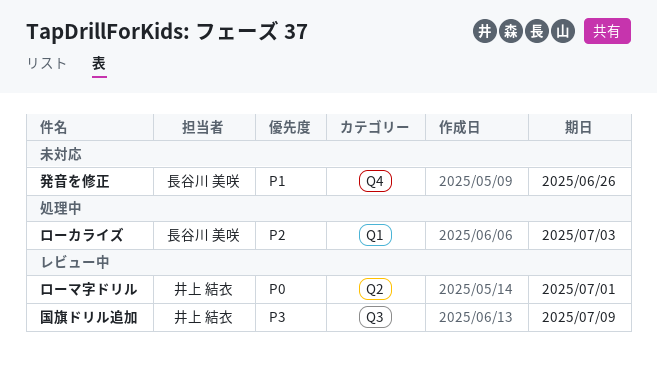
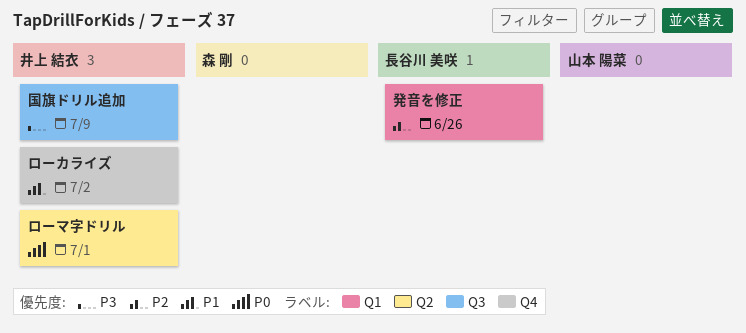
ローカライズ, owner: 長谷川 美咲 -> 井上 結衣
ローカライズ, priority: P2 -> P1
ローカライズ, label: Q1 -> Q4
ローカライズ, due: Jul 3 -> Jul 2
発音を修正, priority: P1 -> P2
発音を修正, label: Q4 -> Q1

